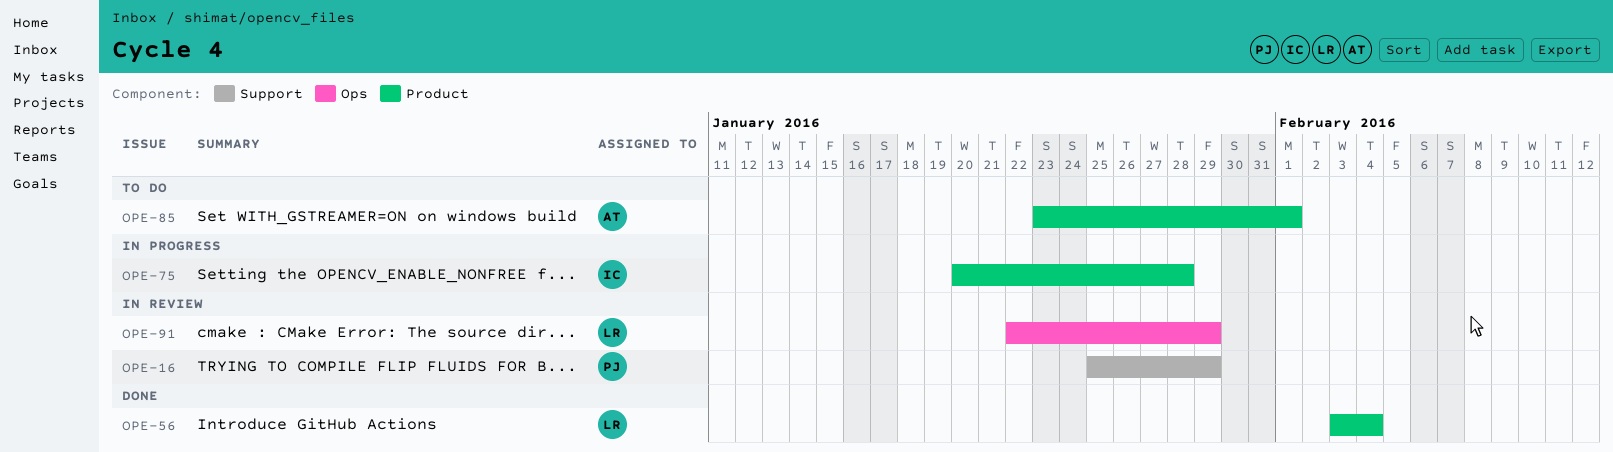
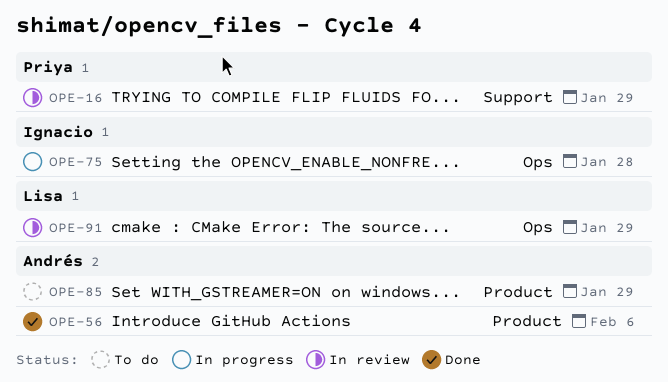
OPE-56, owner: Lisa -> Andrés
OPE-56, due: Feb 4 -> Feb 6
OPE-75, label: Product -> Ops
OPE-85, due: Feb 1 -> Jan 29

